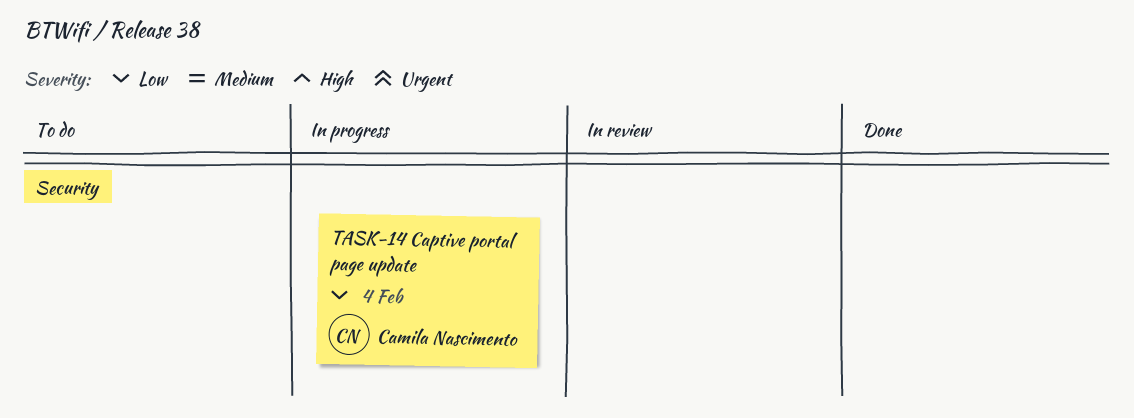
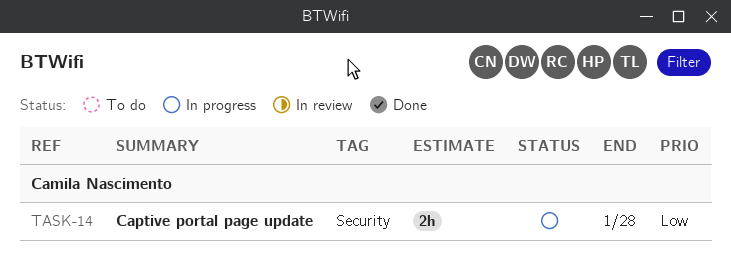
TASK-14, due: Feb 4 -> Jan 28

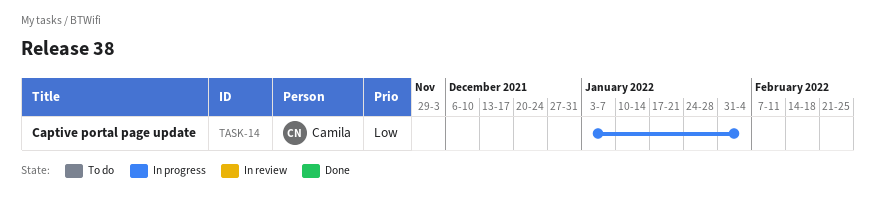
TASK-14, due: Jan 28 -> Feb 4

